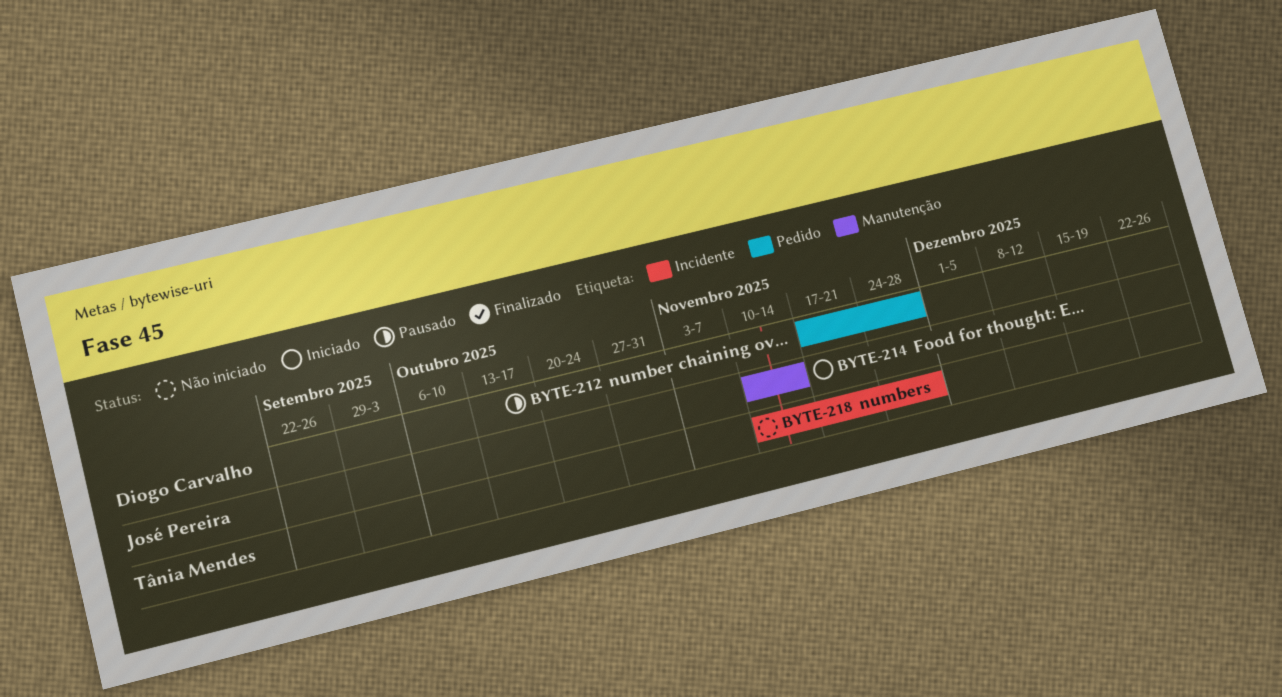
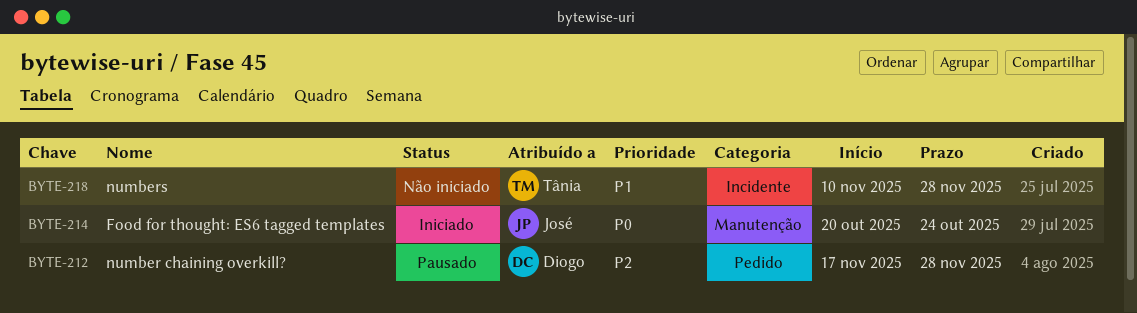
BYTE-214, start: Nov 10 -> Oct 20
BYTE-214, due: Nov 14 -> Oct 24

